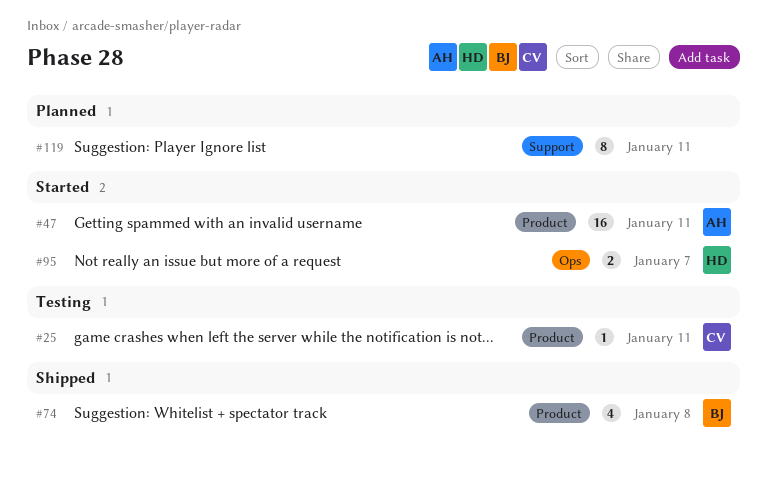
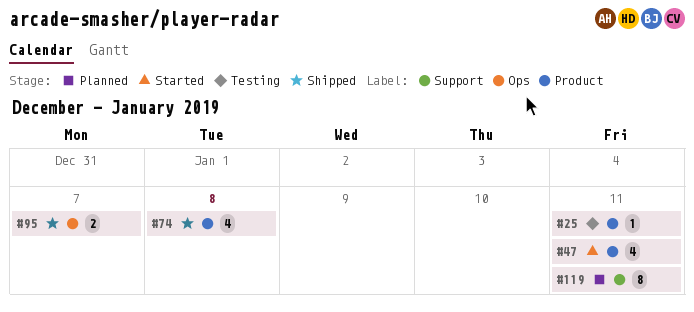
#47, estimate: 16 -> 4
#95, status: Started -> Shipped

